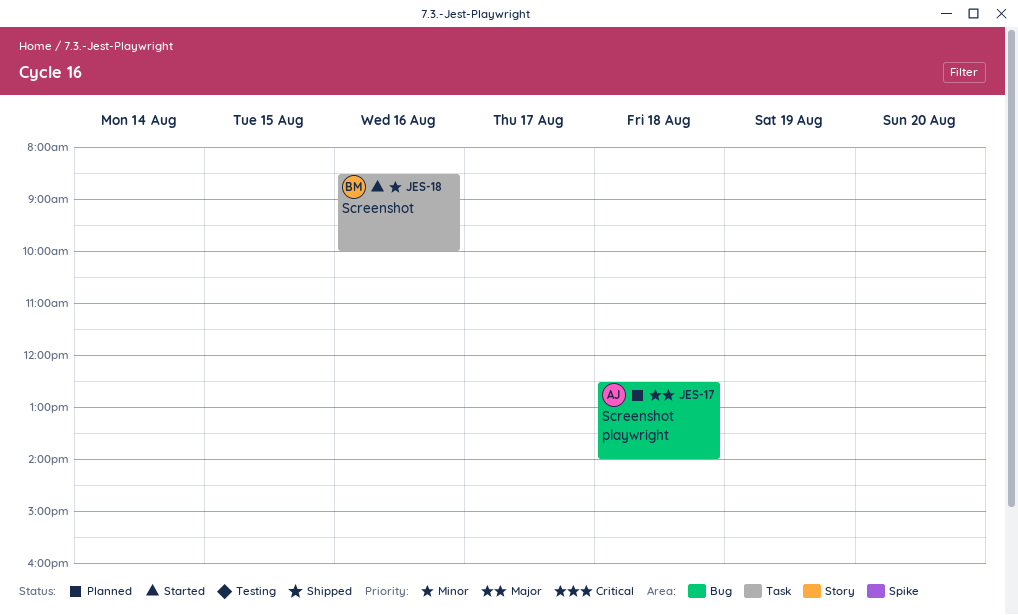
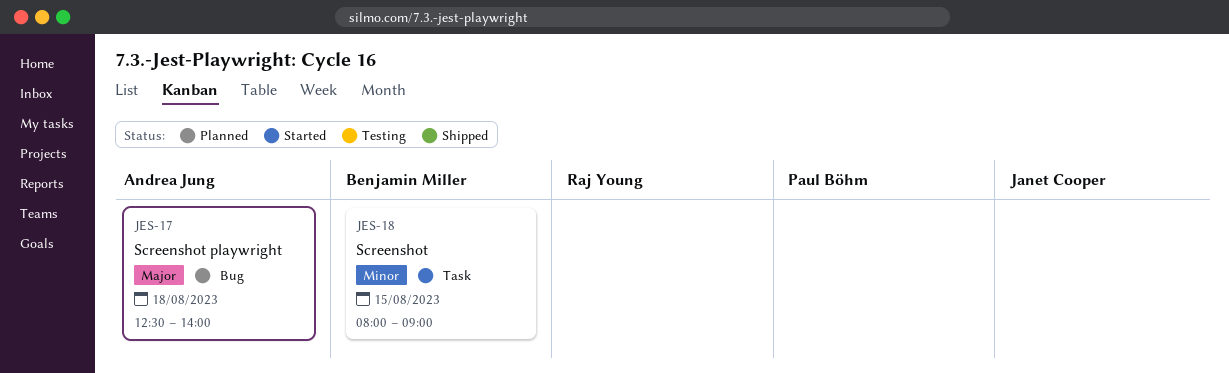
JES-18, day: Aug 16 -> Aug 15
JES-18, begins: 08:30 -> 08:00
JES-18, ends: 10:00 -> 09:00

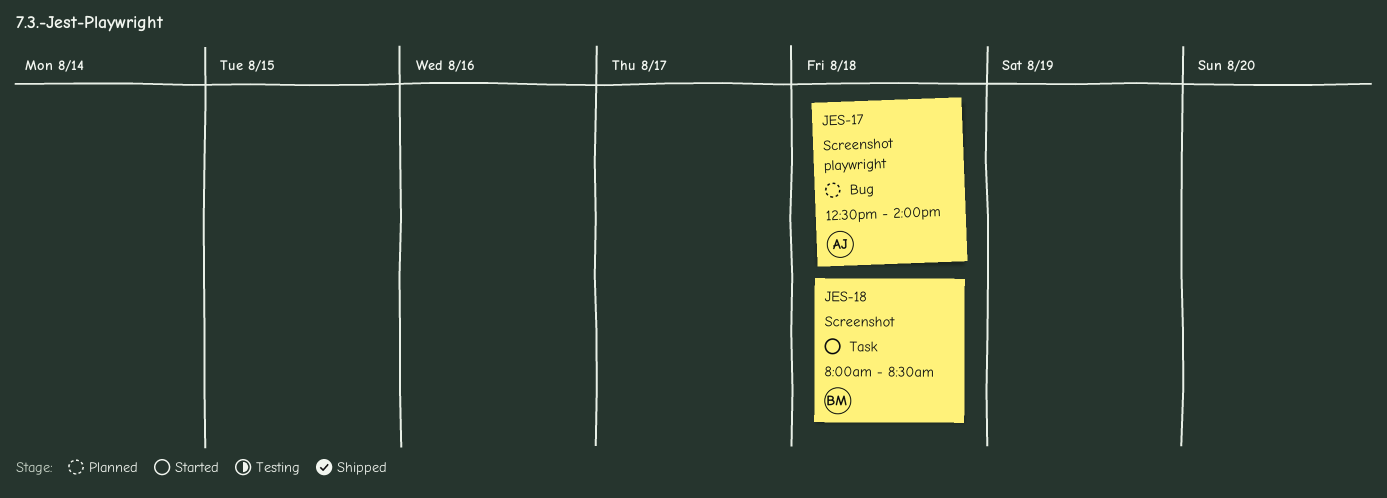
JES-18, day: Aug 15 -> Aug 18
JES-18, ends: 09:00 -> 08:30

